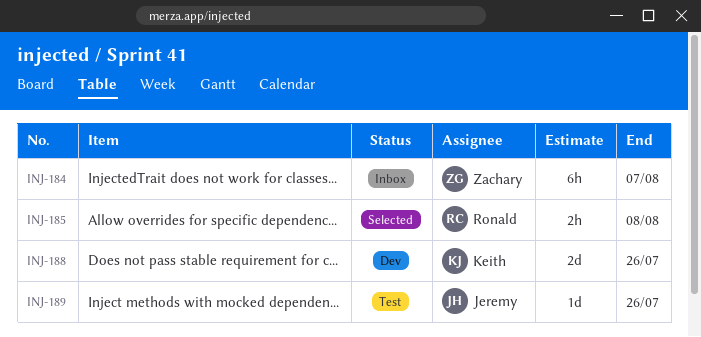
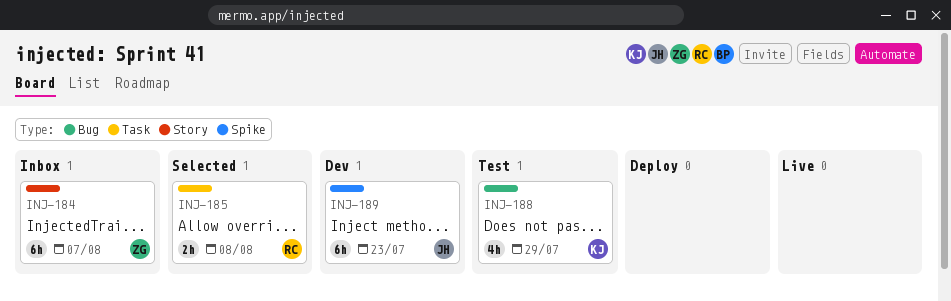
INJ-188, status: Dev -> Test
INJ-188, estimate: 2d -> 4h
INJ-188, due: Jul 26 -> Jul 29
INJ-189, status: Test -> Dev
INJ-189, estimate: 1d -> 6h
INJ-189, due: Jul 26 -> Jul 23

